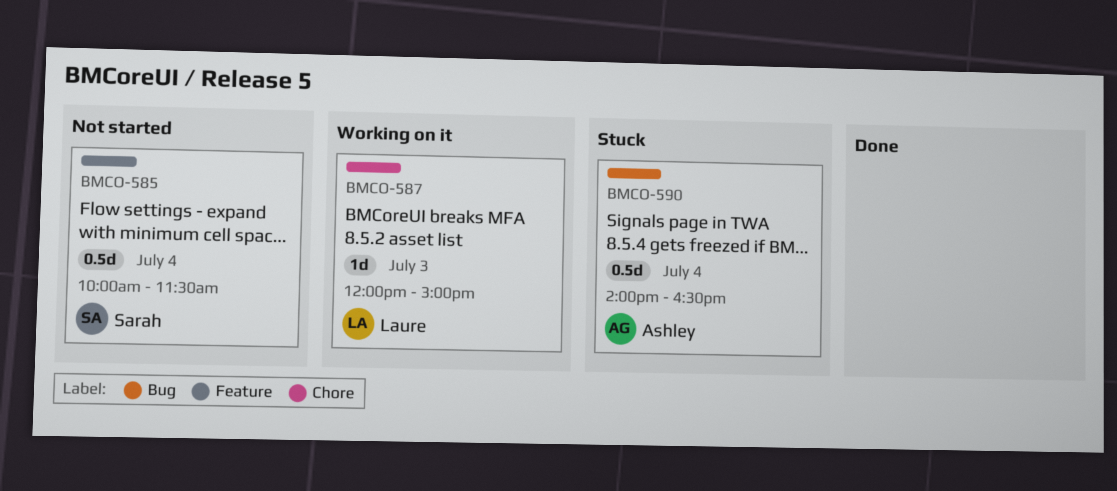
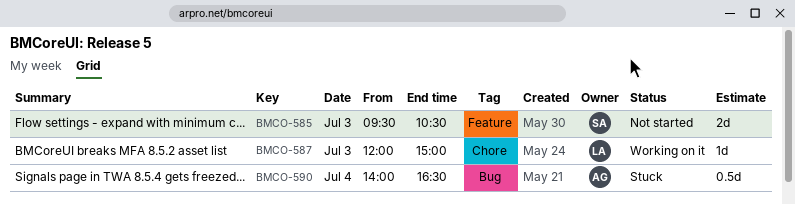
BMCO-585, estimate: 0.5d -> 2d
BMCO-585, day: Jul 4 -> Jul 3
BMCO-585, begins: 10:00 -> 09:30
BMCO-585, ends: 11:30 -> 10:30

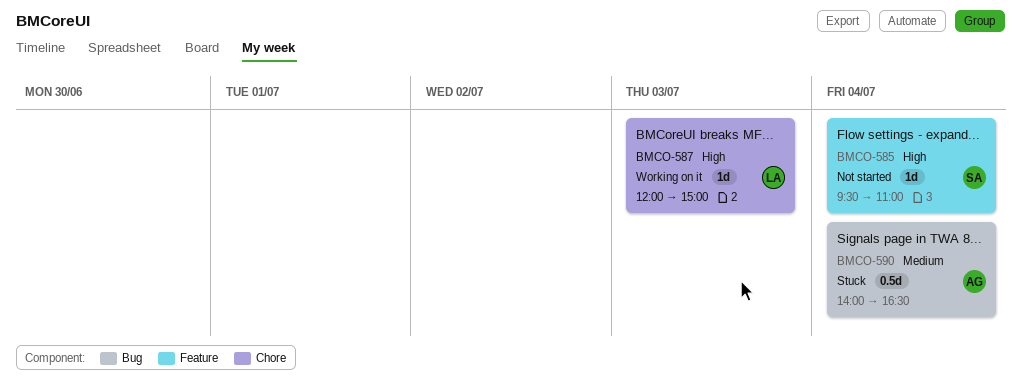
BMCO-585, estimate: 2d -> 1d
BMCO-585, day: Jul 3 -> Jul 4
BMCO-585, ends: 10:30 -> 11:00

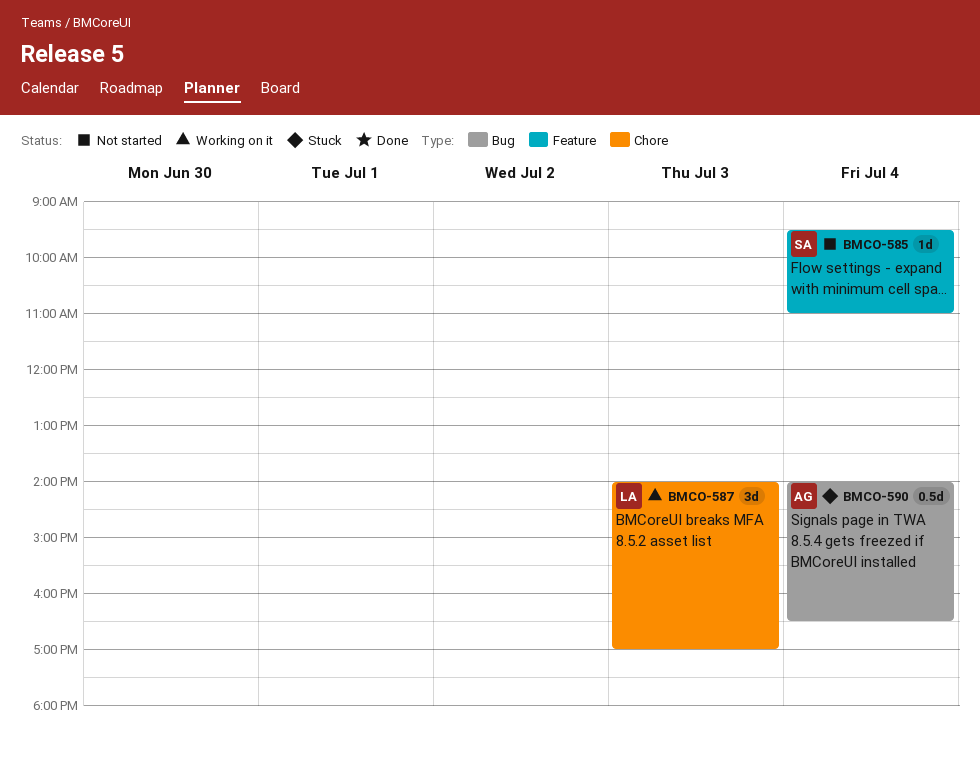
BMCO-587, estimate: 1d -> 3d
BMCO-587, begins: 12:00 -> 14:00
BMCO-587, ends: 15:00 -> 17:00

